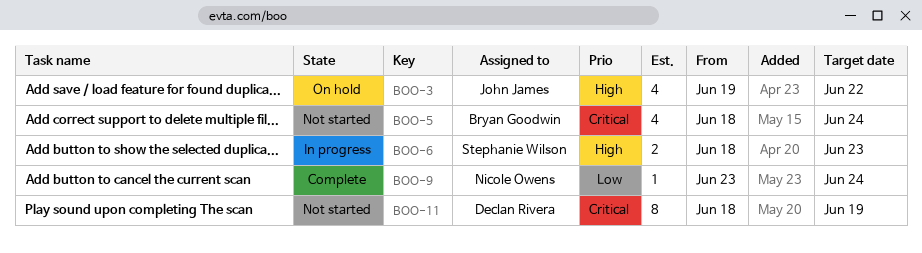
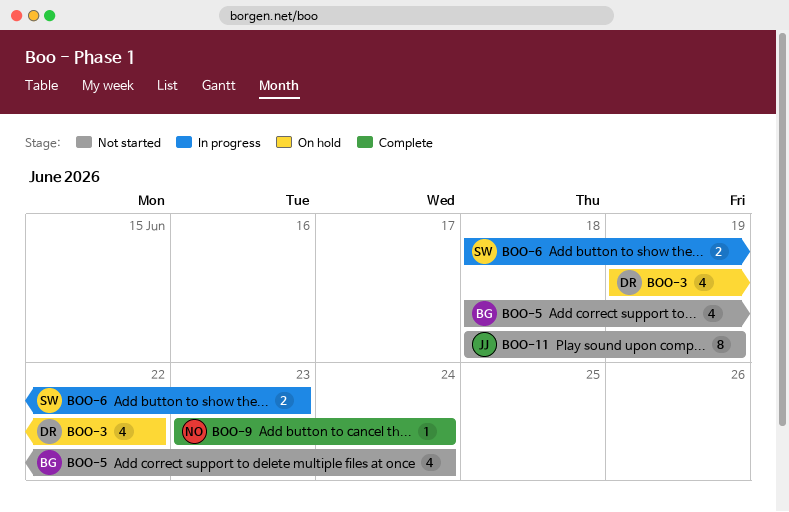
BOO-3, owner: John James -> Declan Rivera
BOO-11, owner: Declan Rivera -> John James

